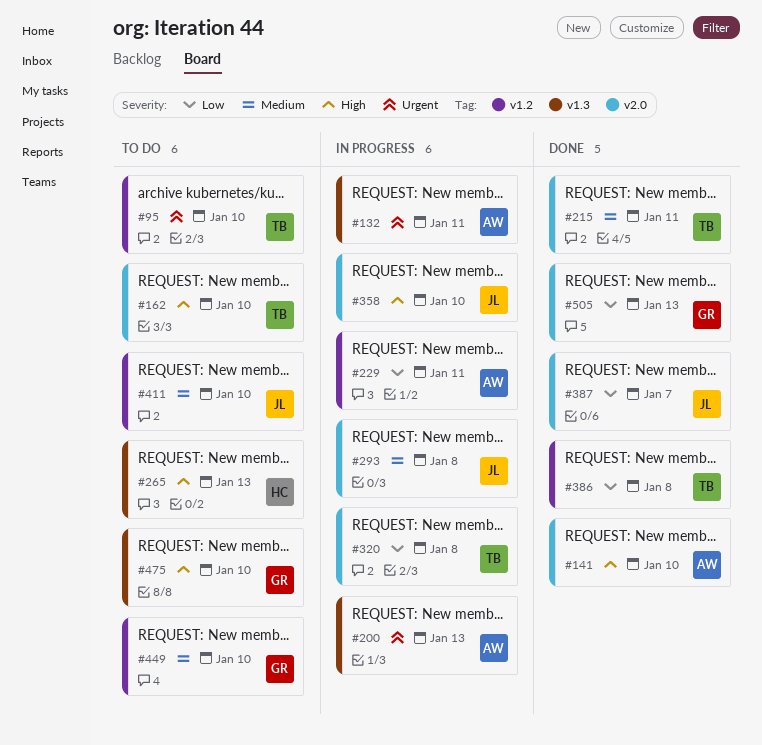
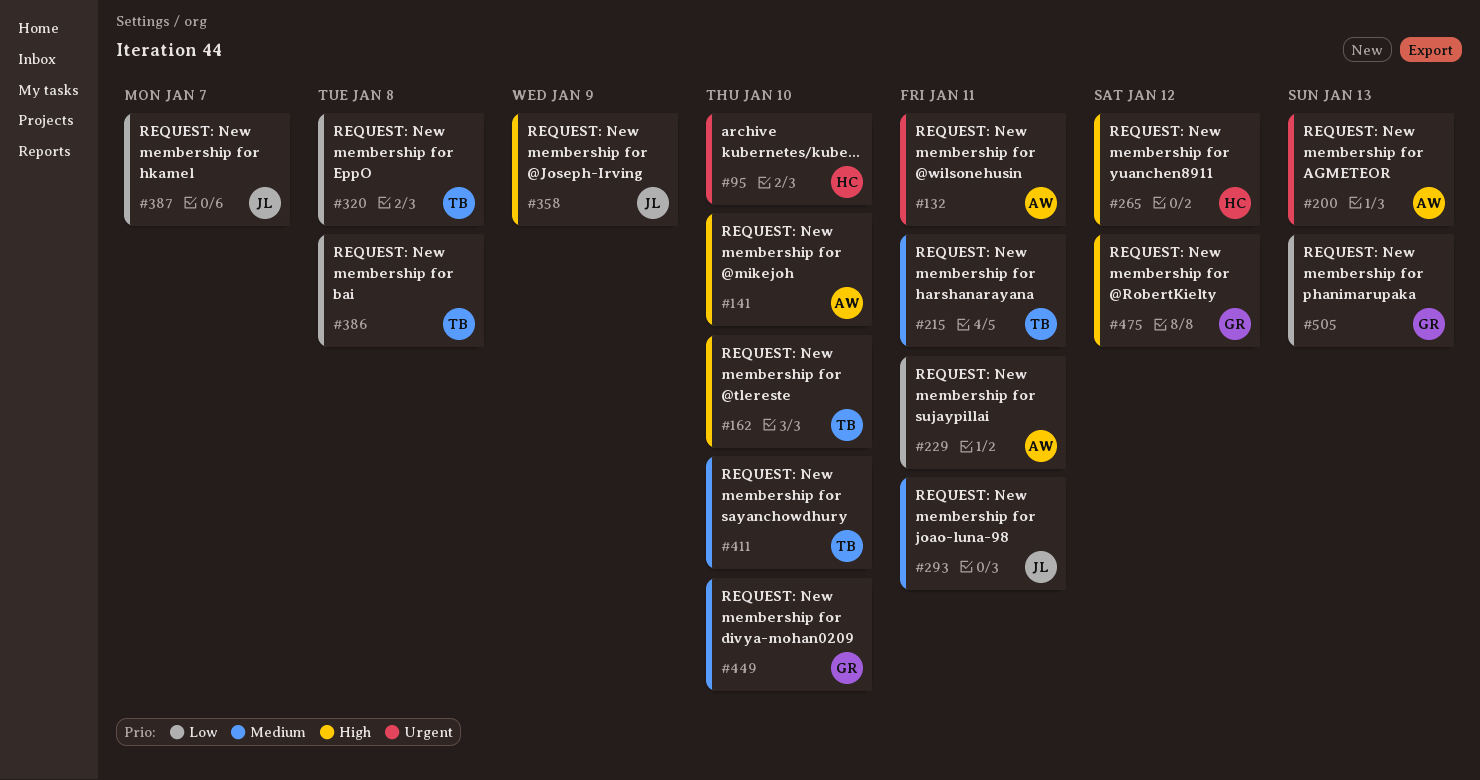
#95, owner: TB -> HC
#265, due: Jan 13 -> Jan 12
#293, due: Jan 8 -> Jan 11
#358, due: Jan 10 -> Jan 9
#411, owner: JL -> TB
#475, due: Jan 10 -> Jan 12

